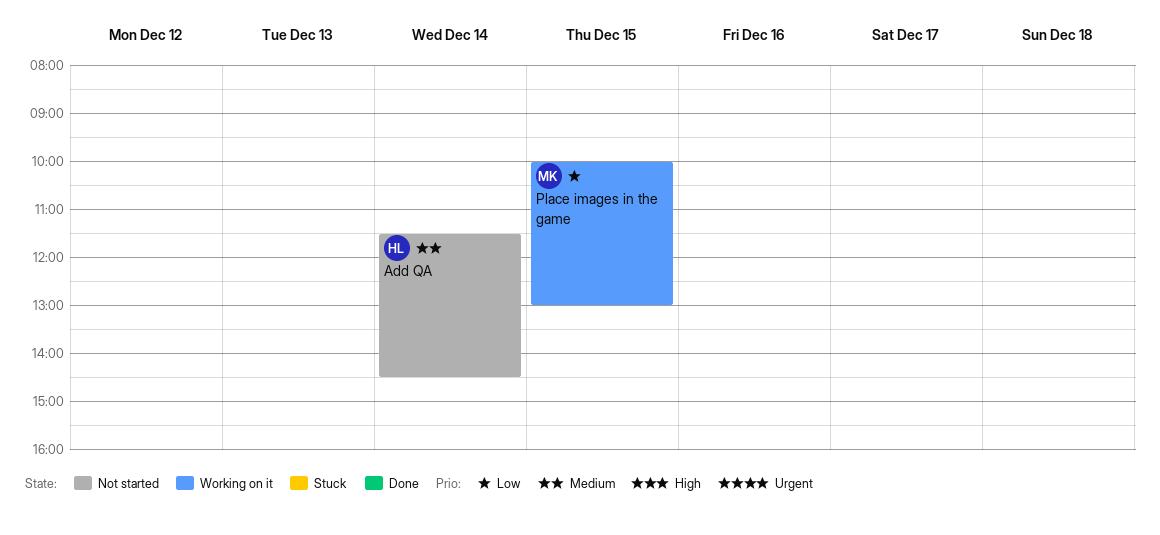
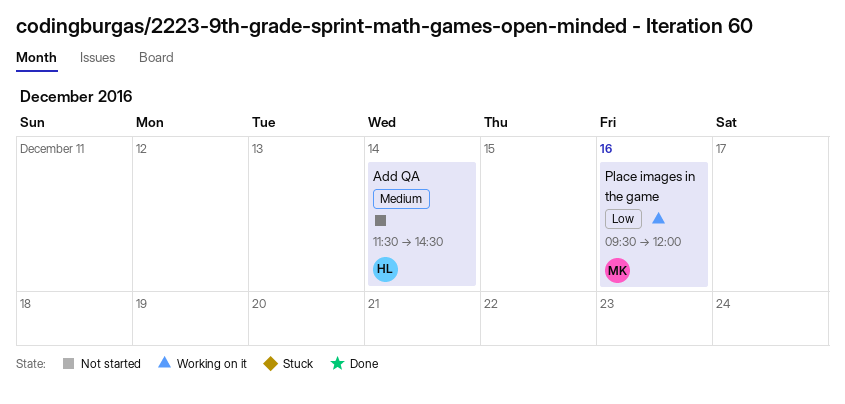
Place images in the game, day: Dec 15 -> Dec 16
Place images in the game, begins: 10:00 -> 09:30
Place images in the game, ends: 13:00 -> 12:00

